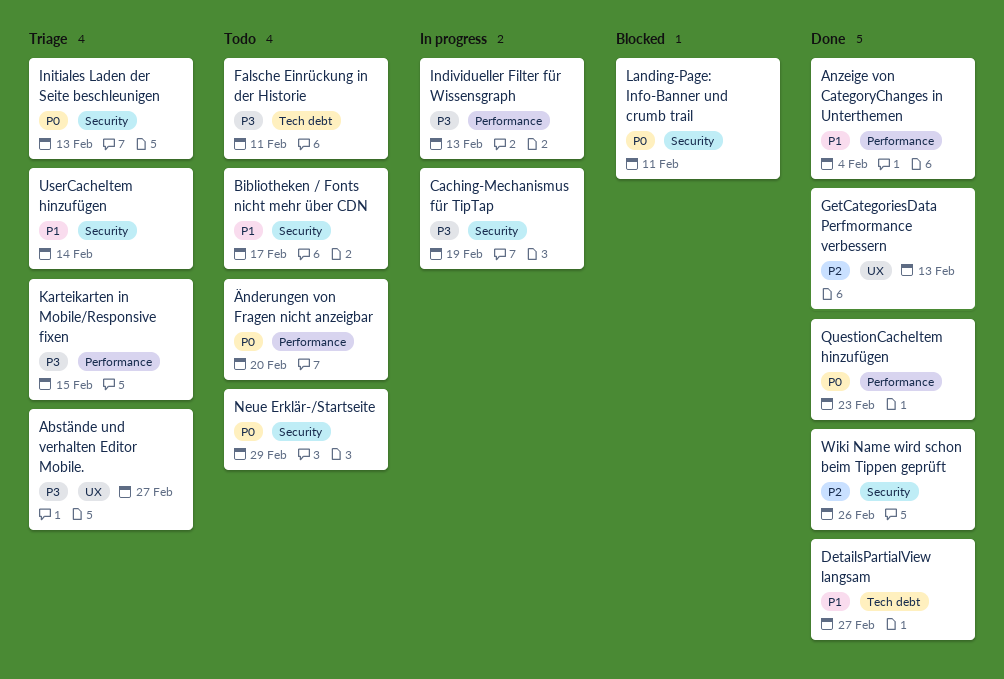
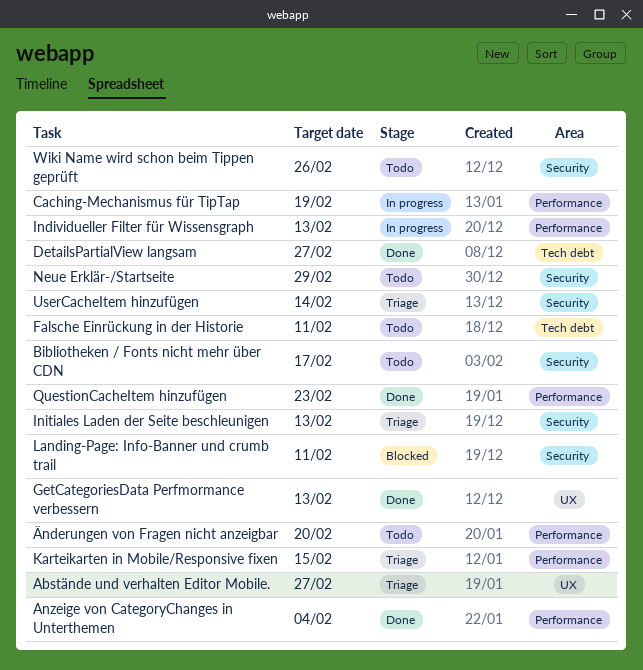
Caching-Mechanismus für TipTap, label: Security -> Performance
Wiki Name wird schon beim Tippen geprüft, status: Done -> Todo

